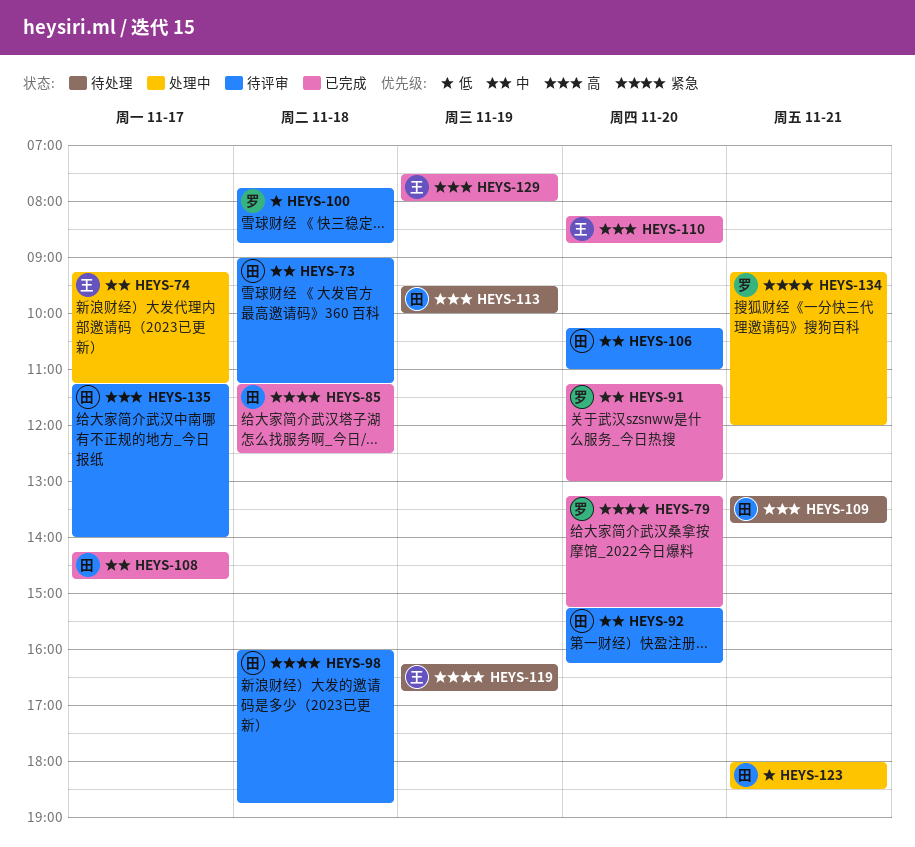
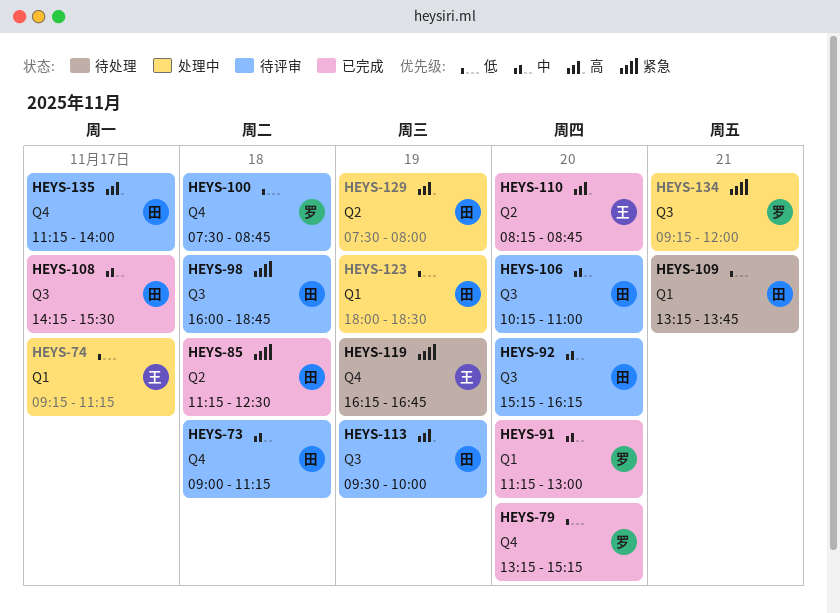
HEYS-74, priority: 中 -> 低
HEYS-79, priority: 紧急 -> 低
HEYS-100, begins: 07:45 -> 07:30
HEYS-108, ends: 14:45 -> 15:30
HEYS-109, priority: 高 -> 低
HEYS-113, status: 待处理 -> 待评审
HEYS-123, day: Nov 21 -> Nov 19
HEYS-129, status: 已完成 -> 处理中
HEYS-129, owner: 王 -> 田

